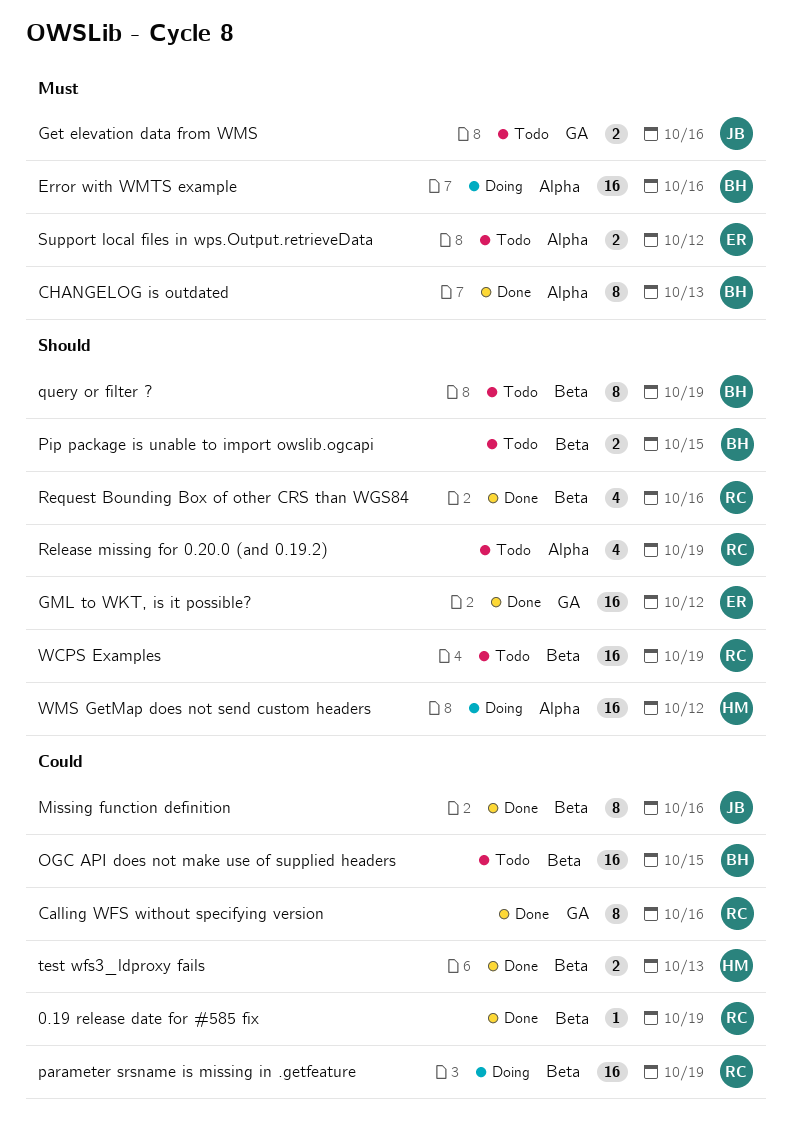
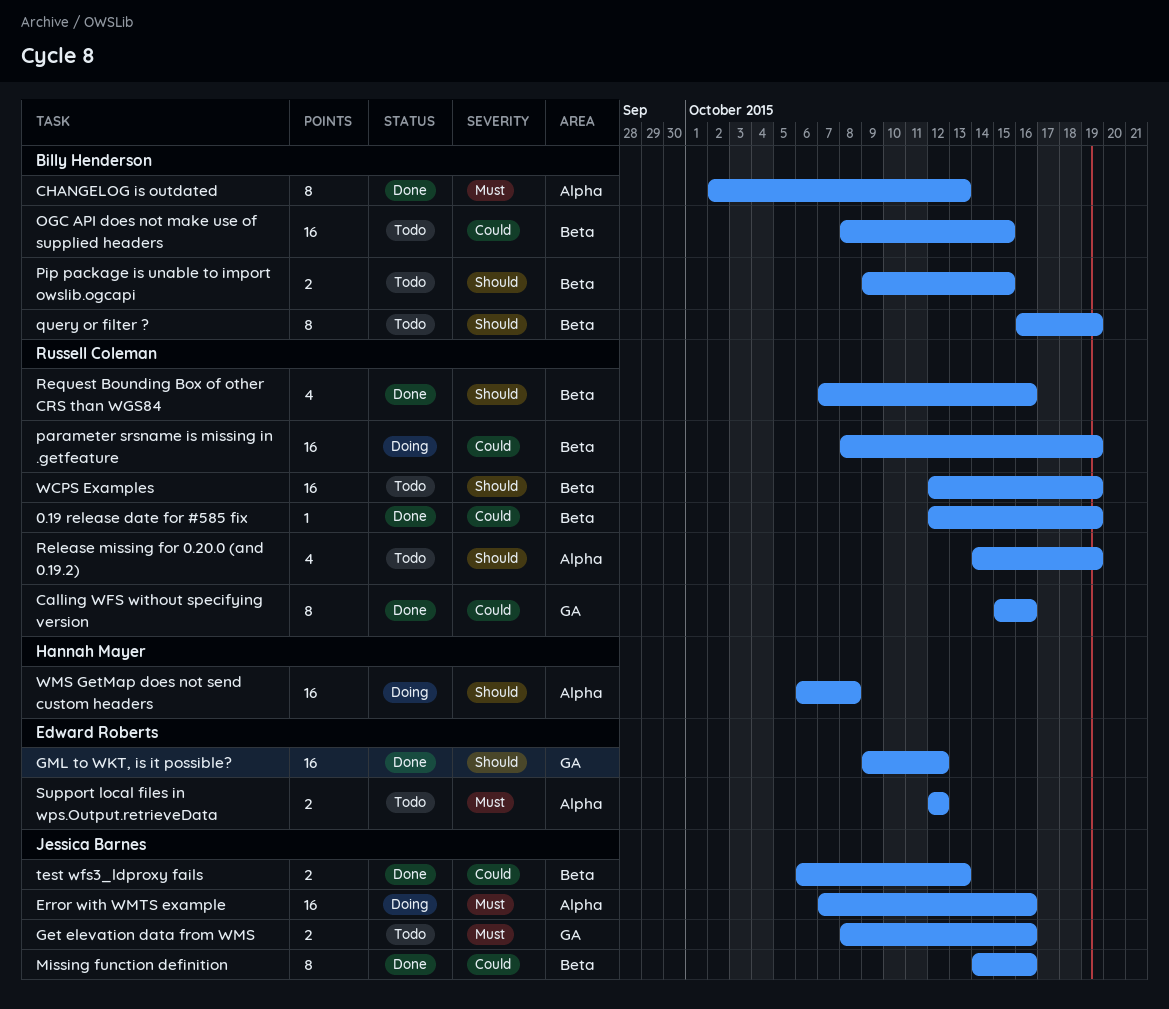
Error with WMTS example, owner: Billy Henderson -> Jessica Barnes
test wfs3_ldproxy fails, owner: Hannah Mayer -> Jessica Barnes
WMS GetMap does not send custom headers, due: Oct 12 -> Oct 8

